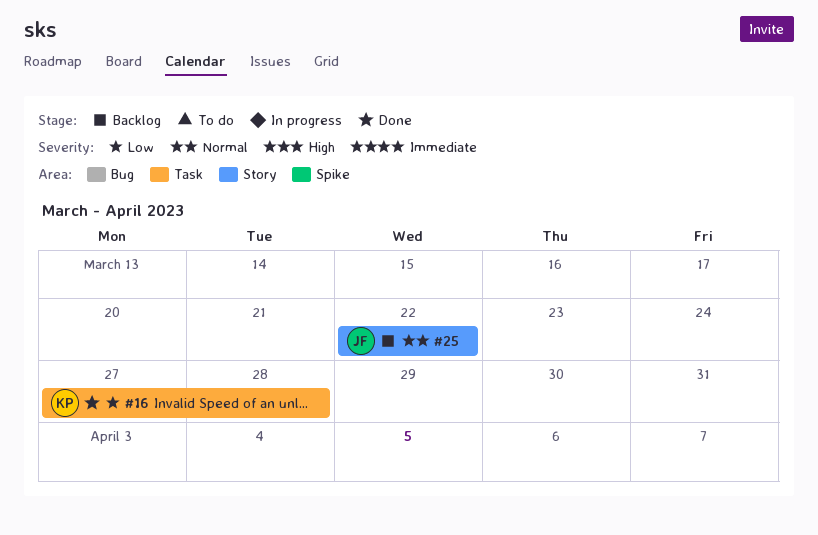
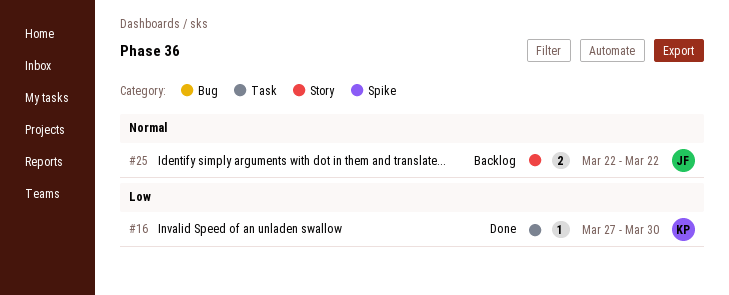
#16, due: Mar 28 -> Mar 30

